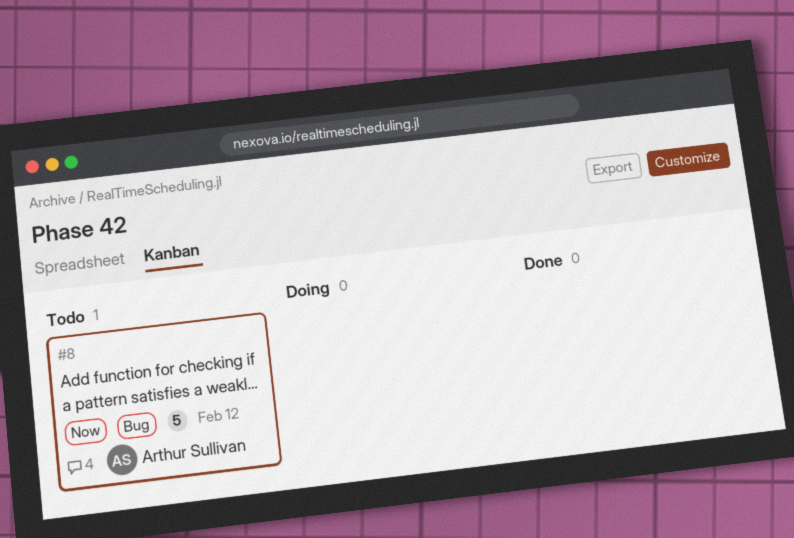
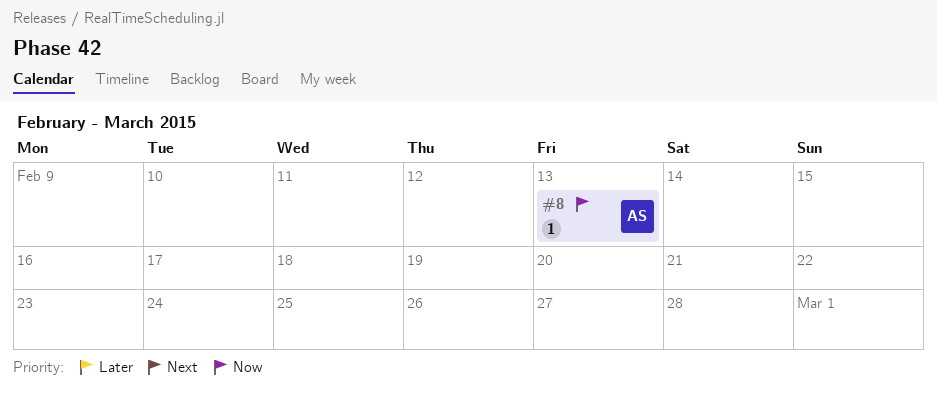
#8, estimate: 5 -> 1
#8, due: Feb 12 -> Feb 13

